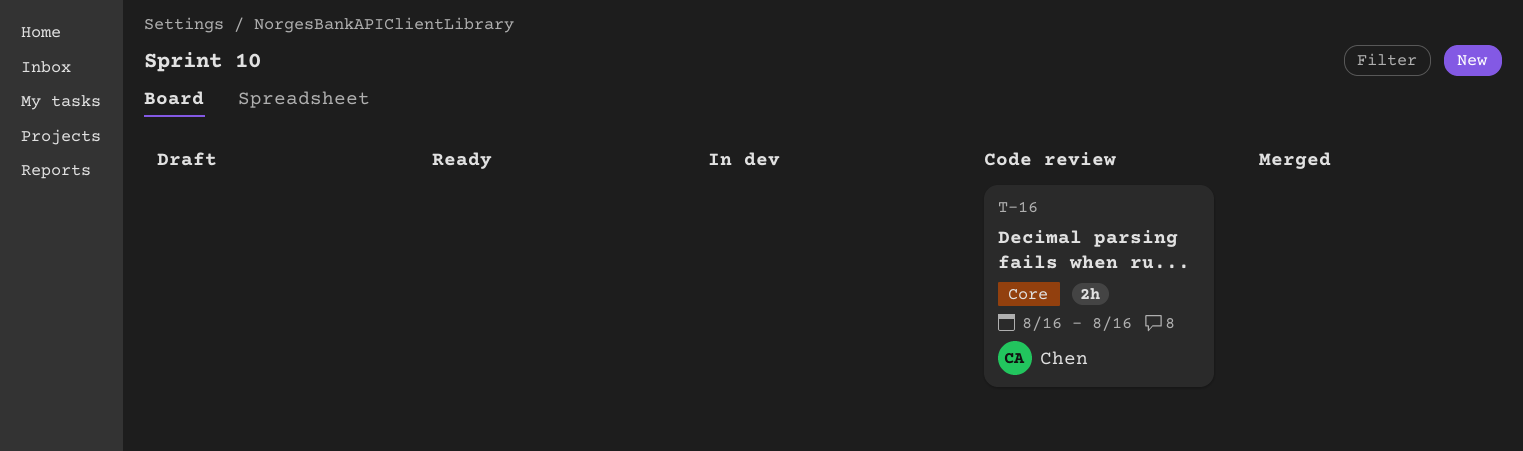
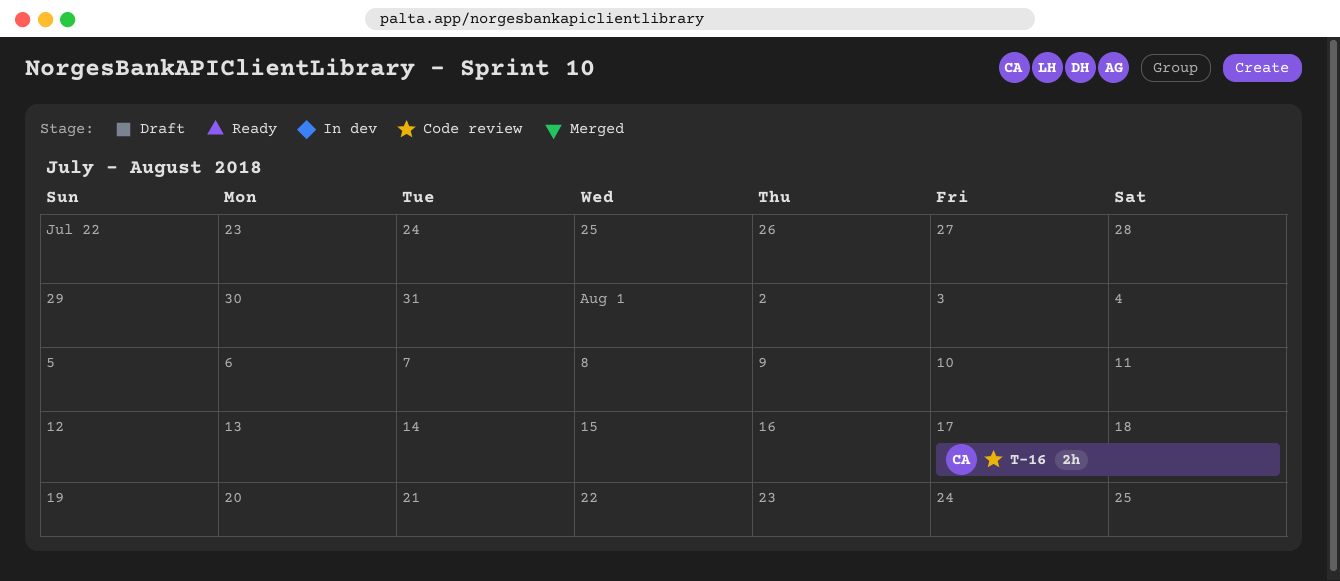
T-16, start: Aug 16 -> Aug 17
T-16, due: Aug 16 -> Aug 18

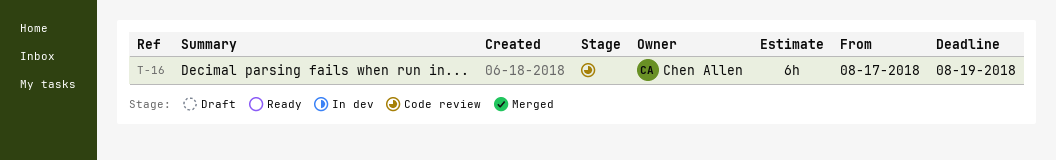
T-16, estimate: 2h -> 6h
T-16, due: Aug 18 -> Aug 19

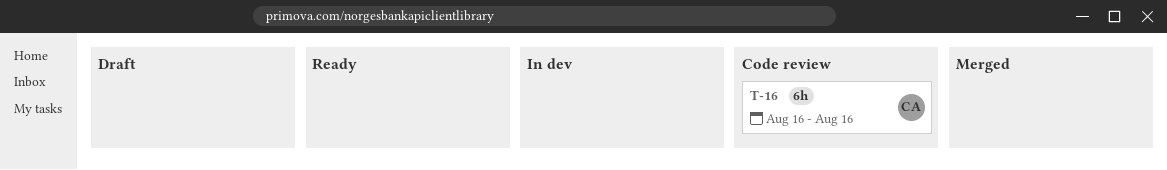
T-16, start: Aug 17 -> Aug 16
T-16, due: Aug 19 -> Aug 16

